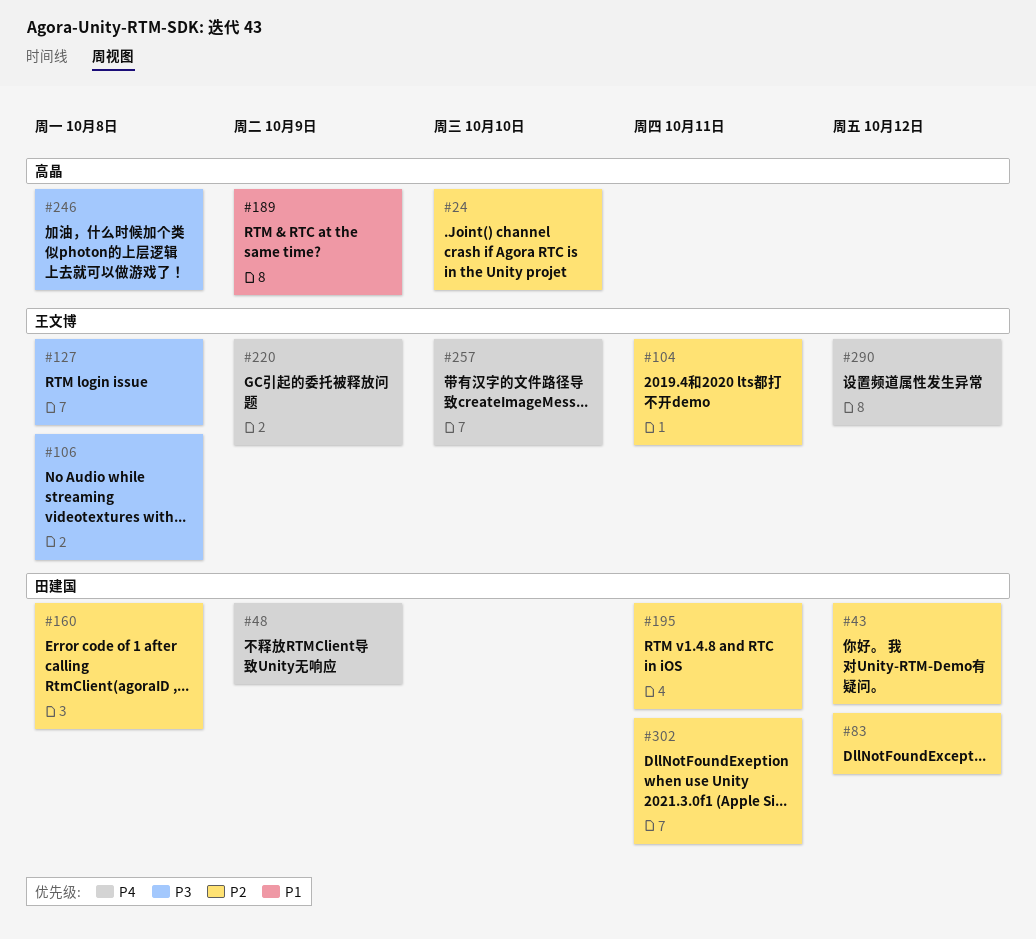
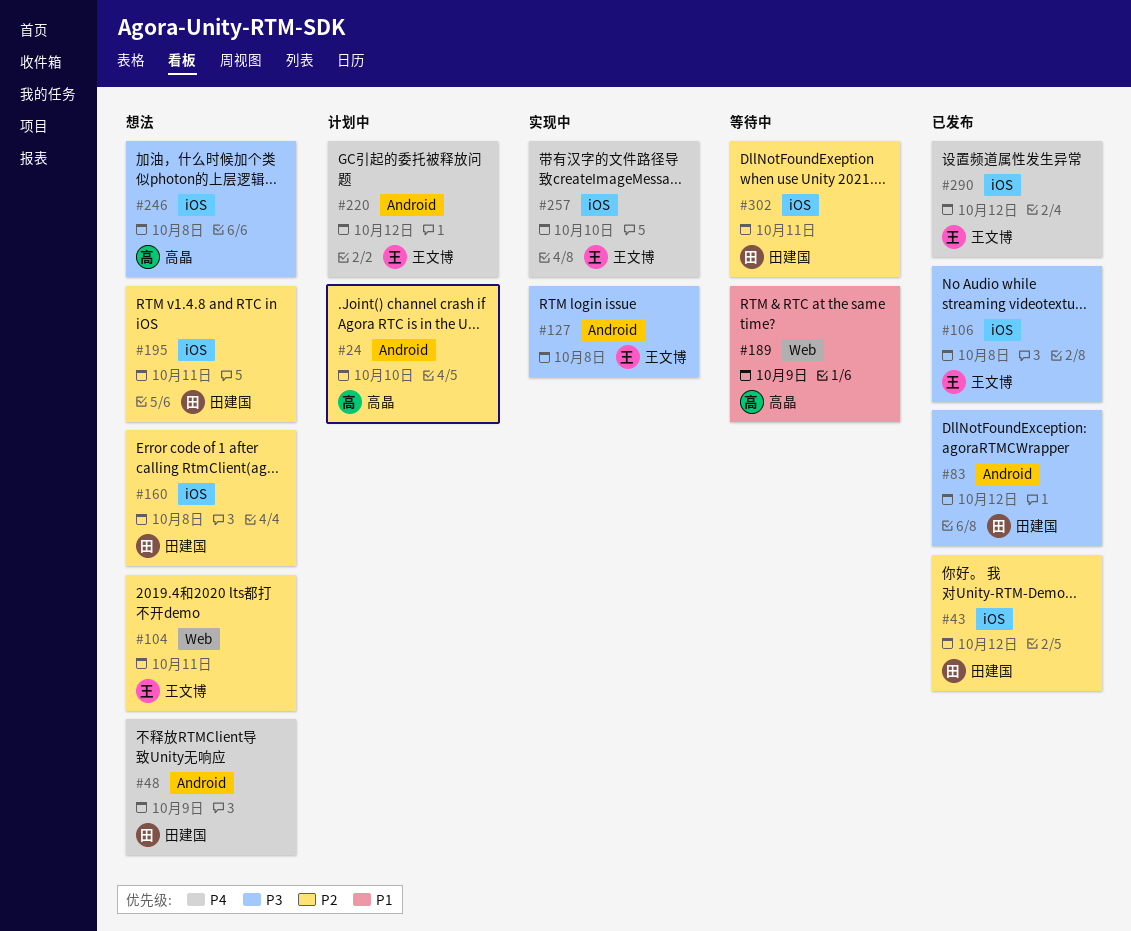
#83, priority: P2 -> P3
#220, due: Oct 9 -> Oct 12

